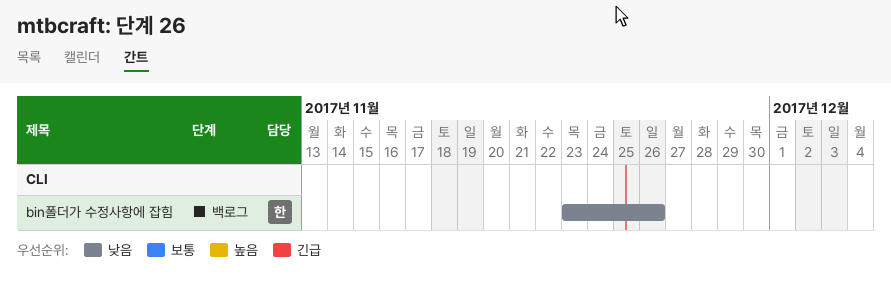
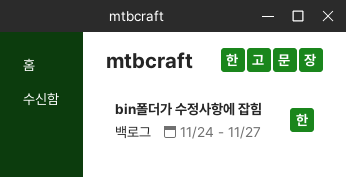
bin폴더가 수정사항에 잡힘, start: Nov 23 -> Nov 24
bin폴더가 수정사항에 잡힘, due: Nov 26 -> Nov 27

